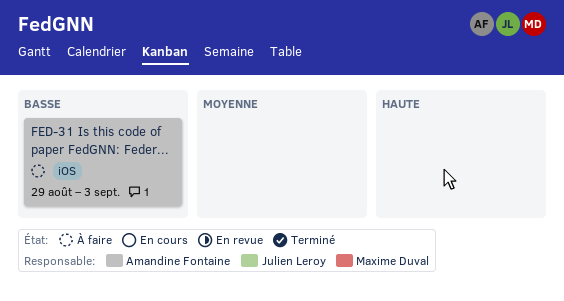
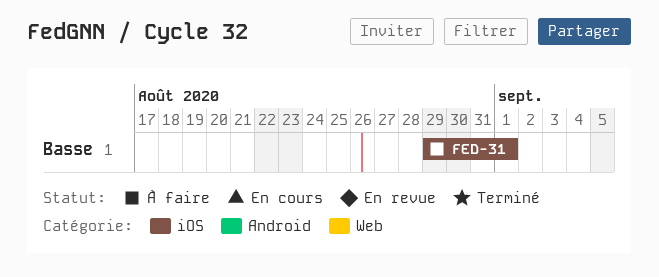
FED-31, due: Sep 3 -> Sep 1

